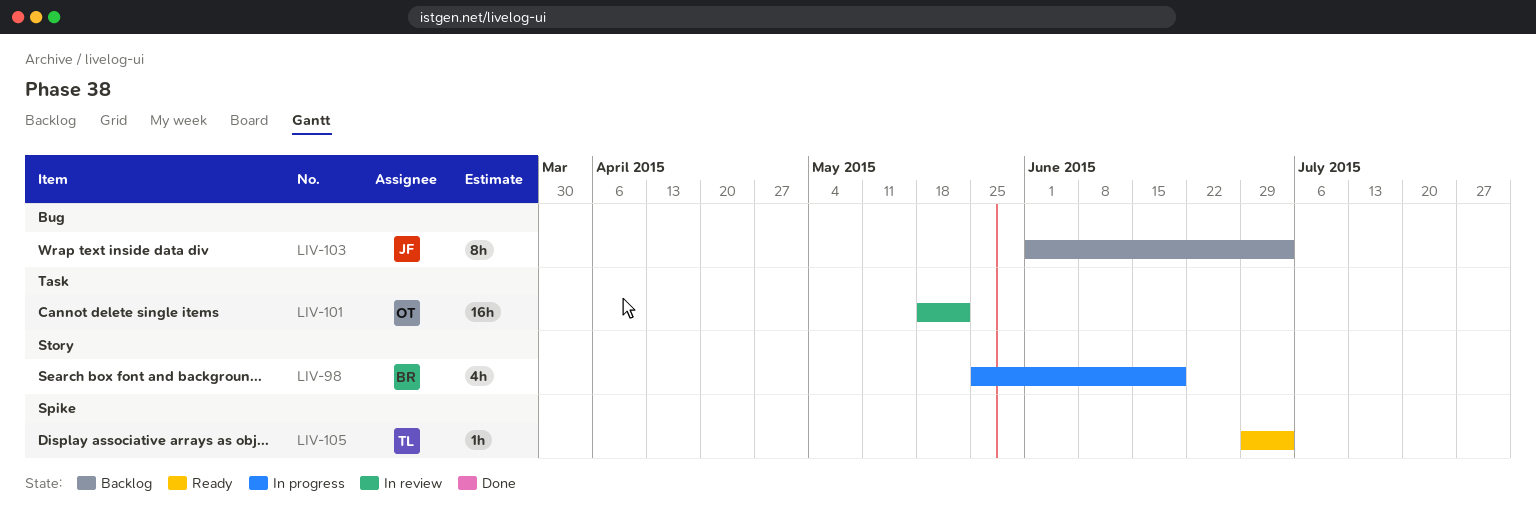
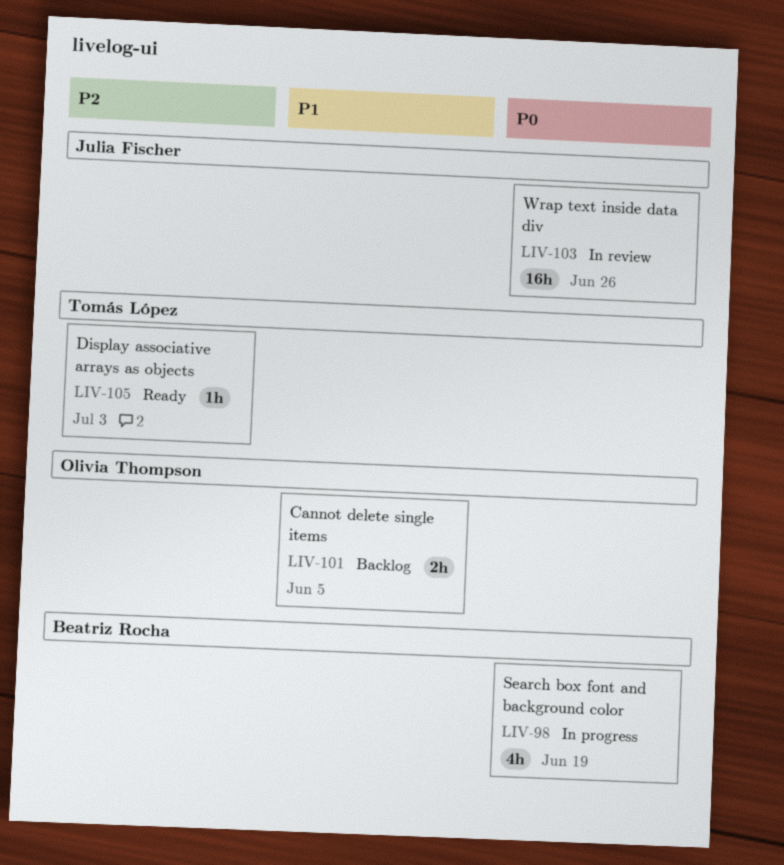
LIV-101, status: In review -> Backlog
LIV-101, estimate: 16h -> 2h
LIV-101, due: May 22 -> Jun 5
LIV-103, status: Backlog -> In review
LIV-103, estimate: 8h -> 16h
LIV-103, due: Jul 3 -> Jun 26

